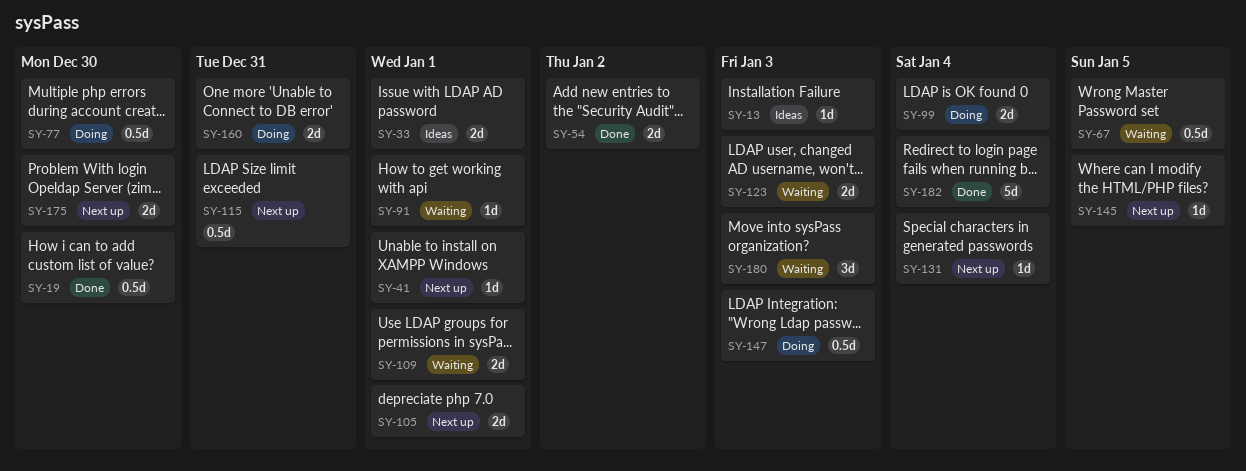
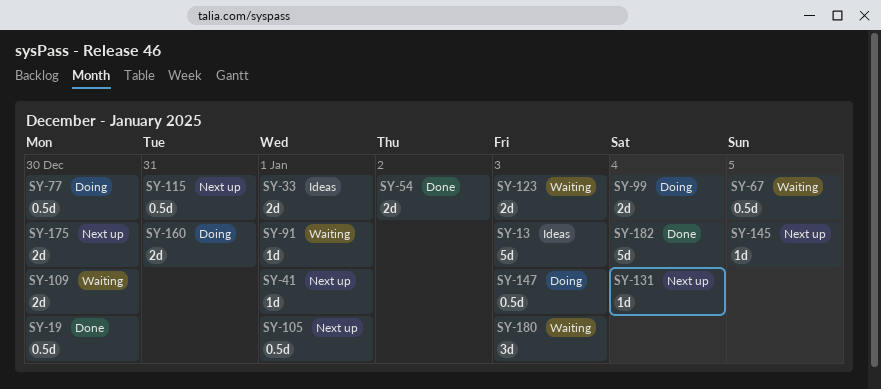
SY-13, estimate: 1d -> 5d
SY-105, estimate: 2d -> 0.5d
SY-109, due: Jan 1 -> Dec 30

